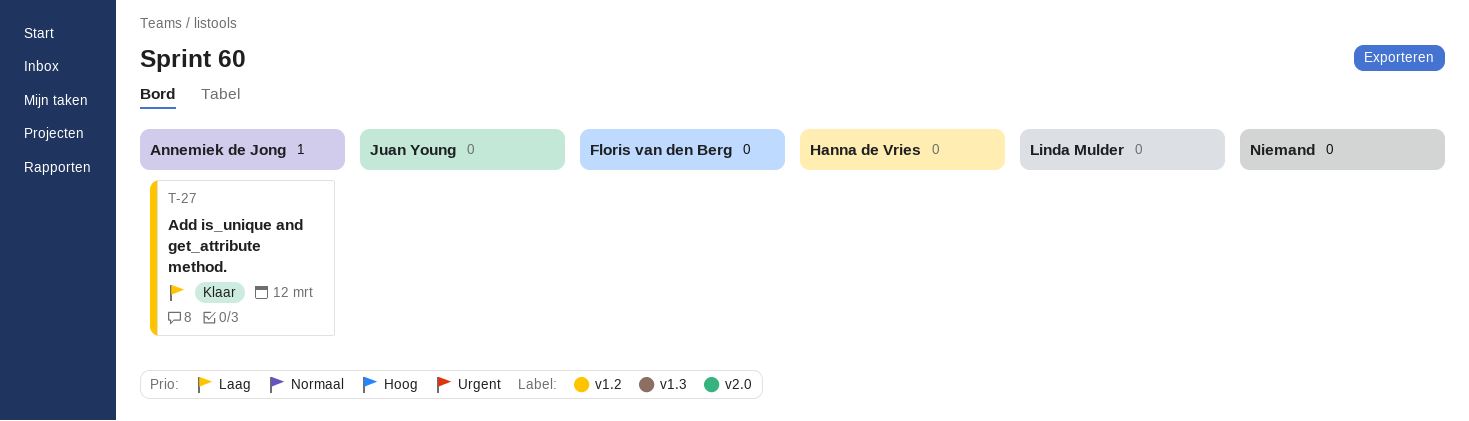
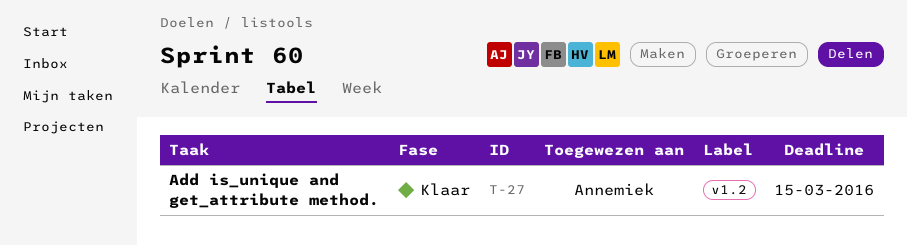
T-27, due: Mar 12 -> Mar 15

